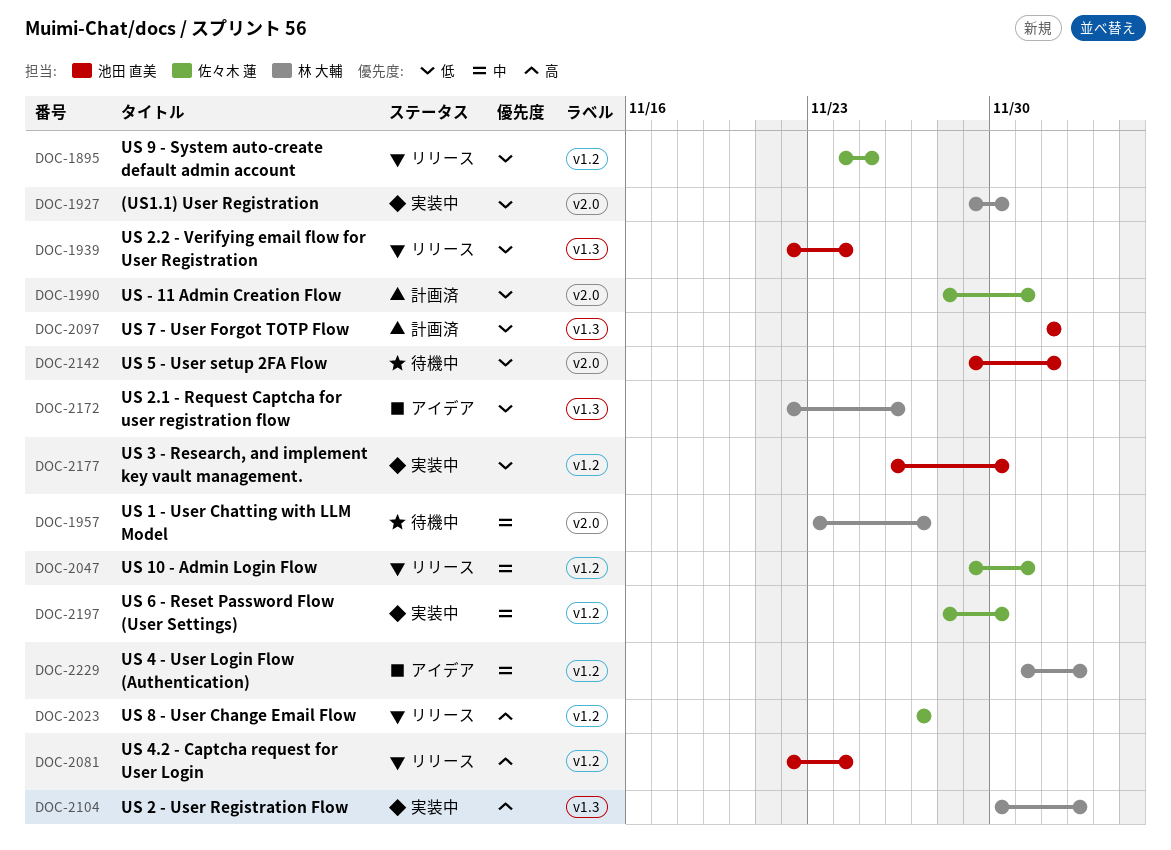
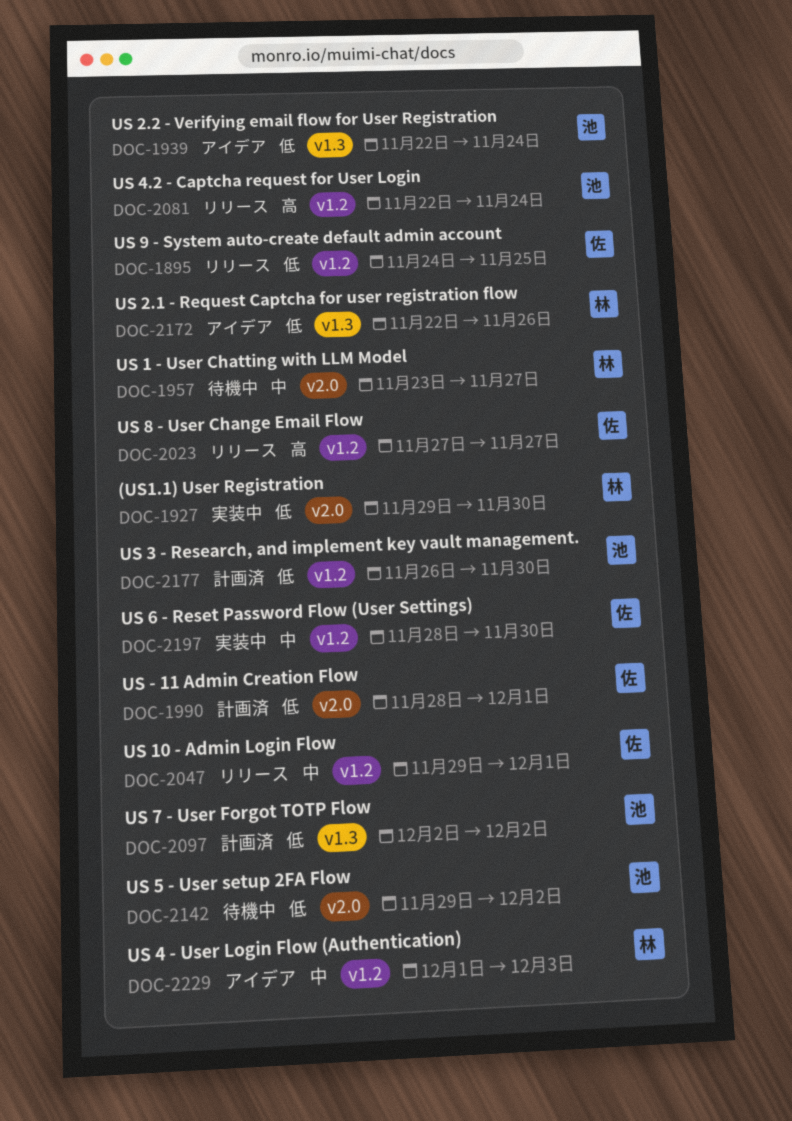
DOC-1939, status: リリース -> アイデア
DOC-2104: present -> none
DOC-2177, status: 実装中 -> 計画済

